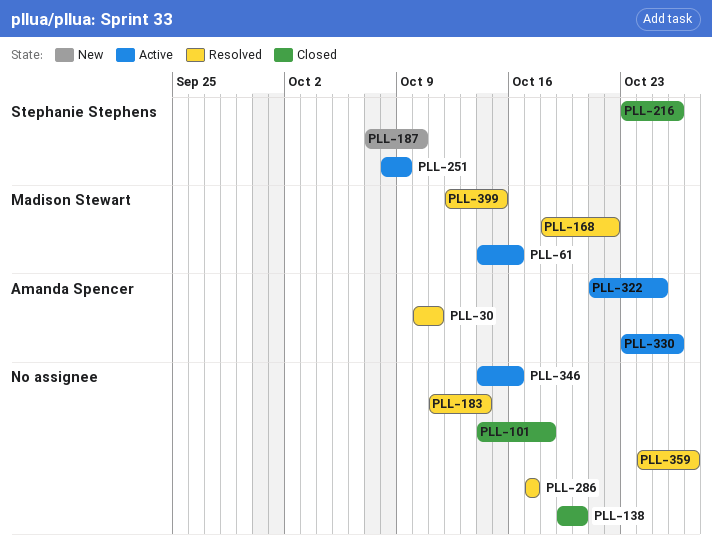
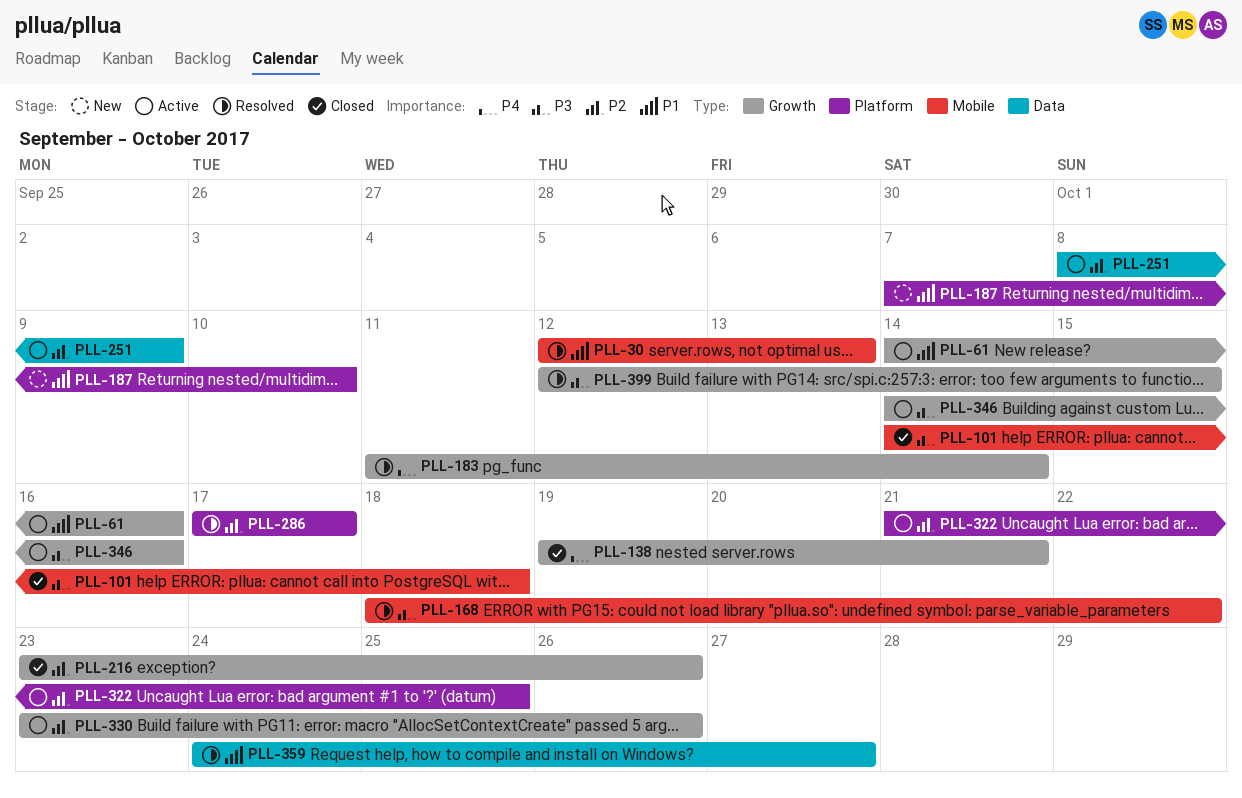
PLL-30, start: Oct 10 -> Oct 12
PLL-30, due: Oct 11 -> Oct 13
PLL-138, due: Oct 20 -> Oct 21

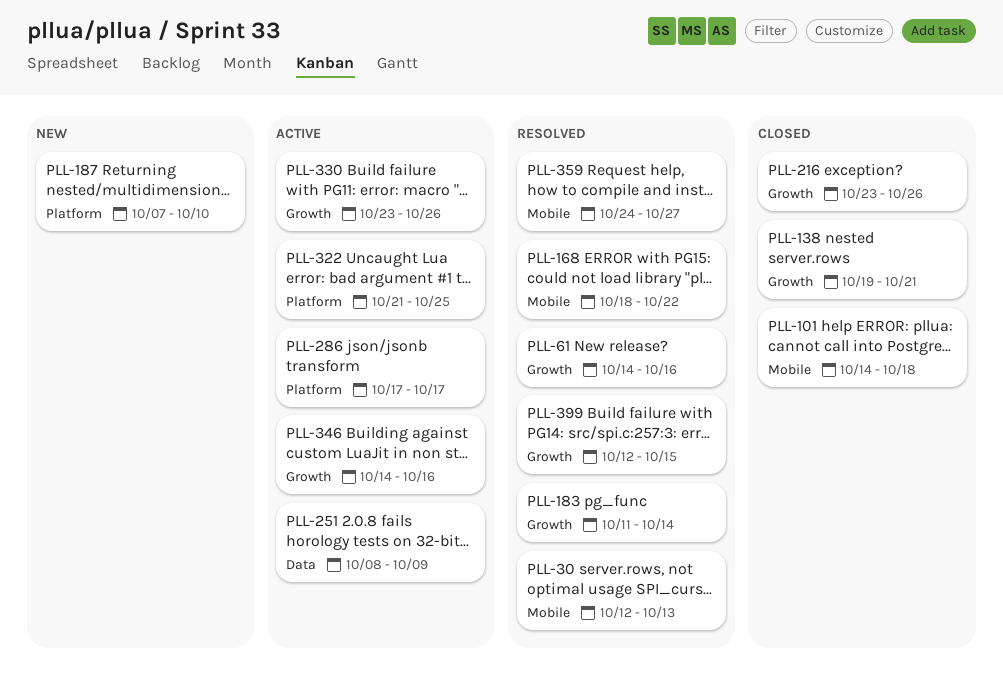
PLL-61, status: Active -> Resolved
PLL-286, status: Resolved -> Active
PLL-359, label: Data -> Mobile

